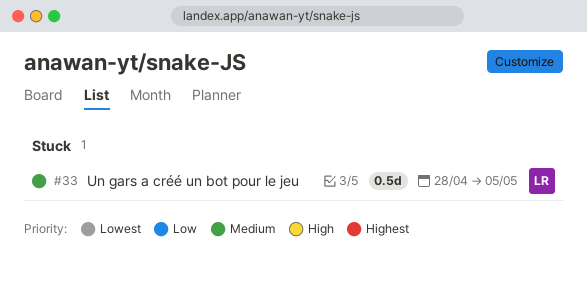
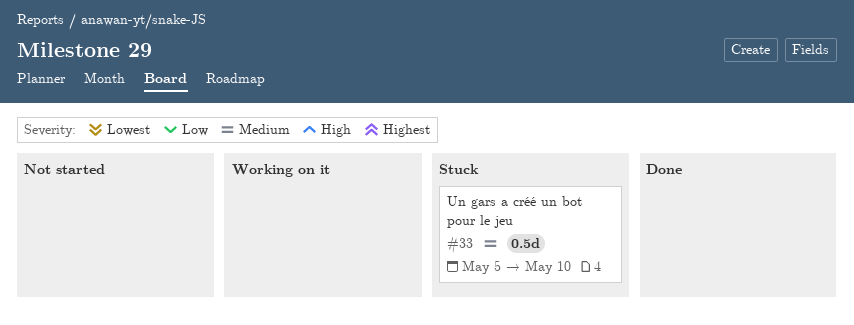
#33, start: Apr 28 -> May 5
#33, due: May 5 -> May 10

